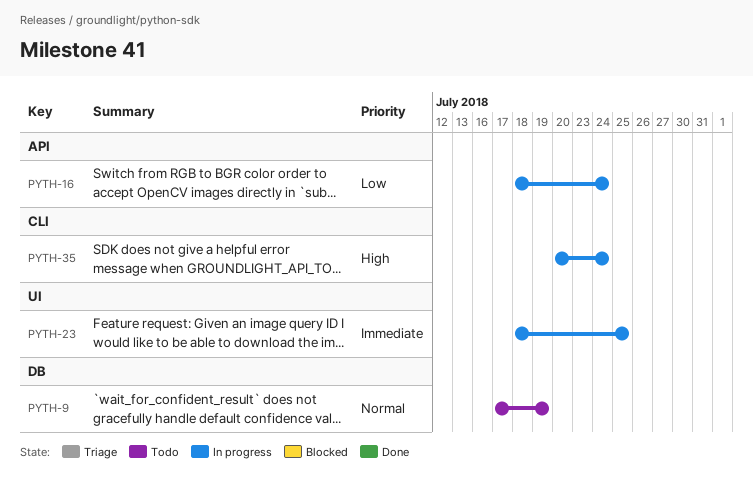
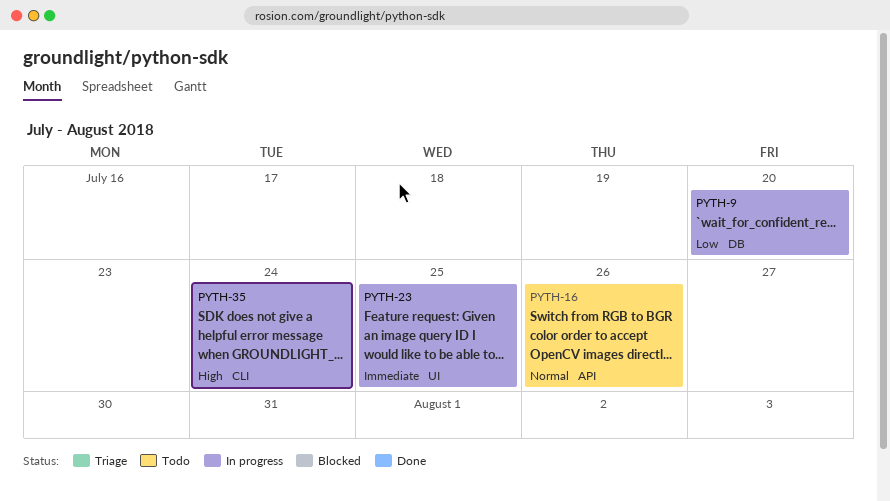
PYTH-9, status: Todo -> In progress
PYTH-9, priority: Normal -> Low
PYTH-9, due: Jul 19 -> Jul 20
PYTH-16, status: In progress -> Todo
PYTH-16, priority: Low -> Normal
PYTH-16, due: Jul 24 -> Jul 26

